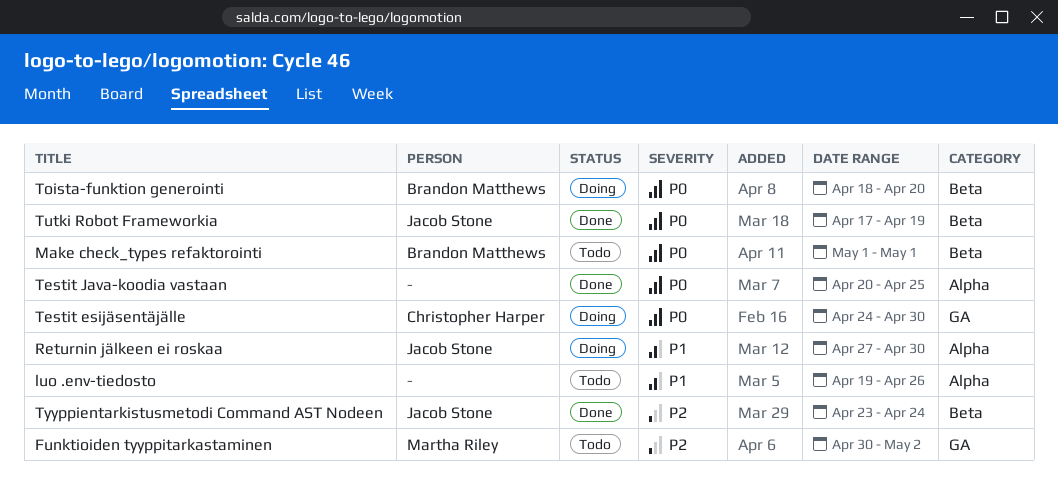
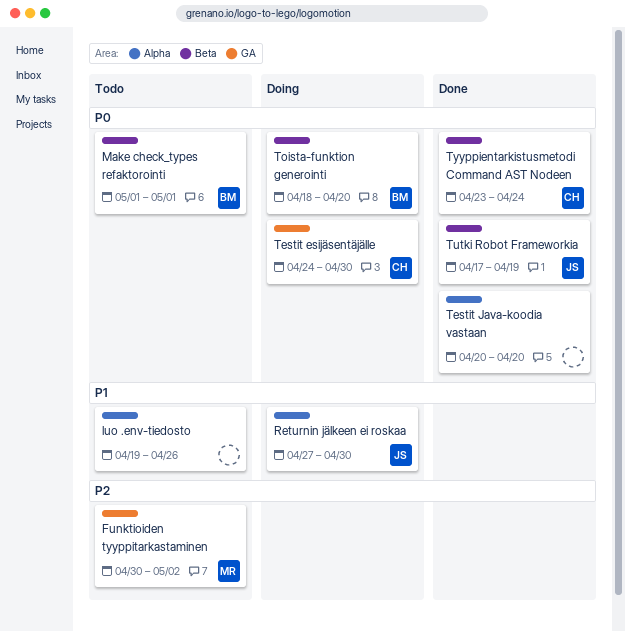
Testit Java-koodia vastaan, due: Apr 25 -> Apr 20
Tyyppientarkistusmetodi Command AST Nodeen, owner: Jacob Stone -> Christopher Harper
Tyyppientarkistusmetodi Command AST Nodeen, priority: P2 -> P0

